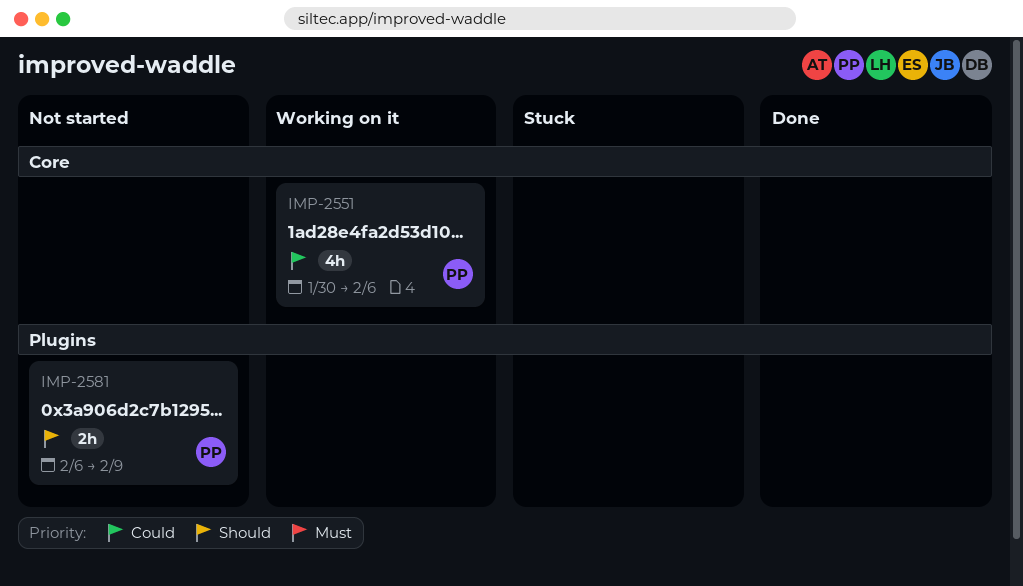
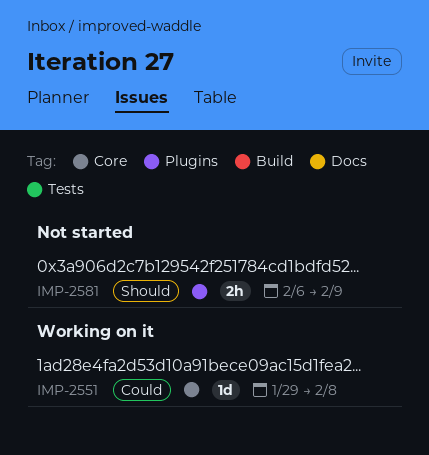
IMP-2551, estimate: 4h -> 1d
IMP-2551, start: Jan 30 -> Jan 29
IMP-2551, due: Feb 6 -> Feb 8

